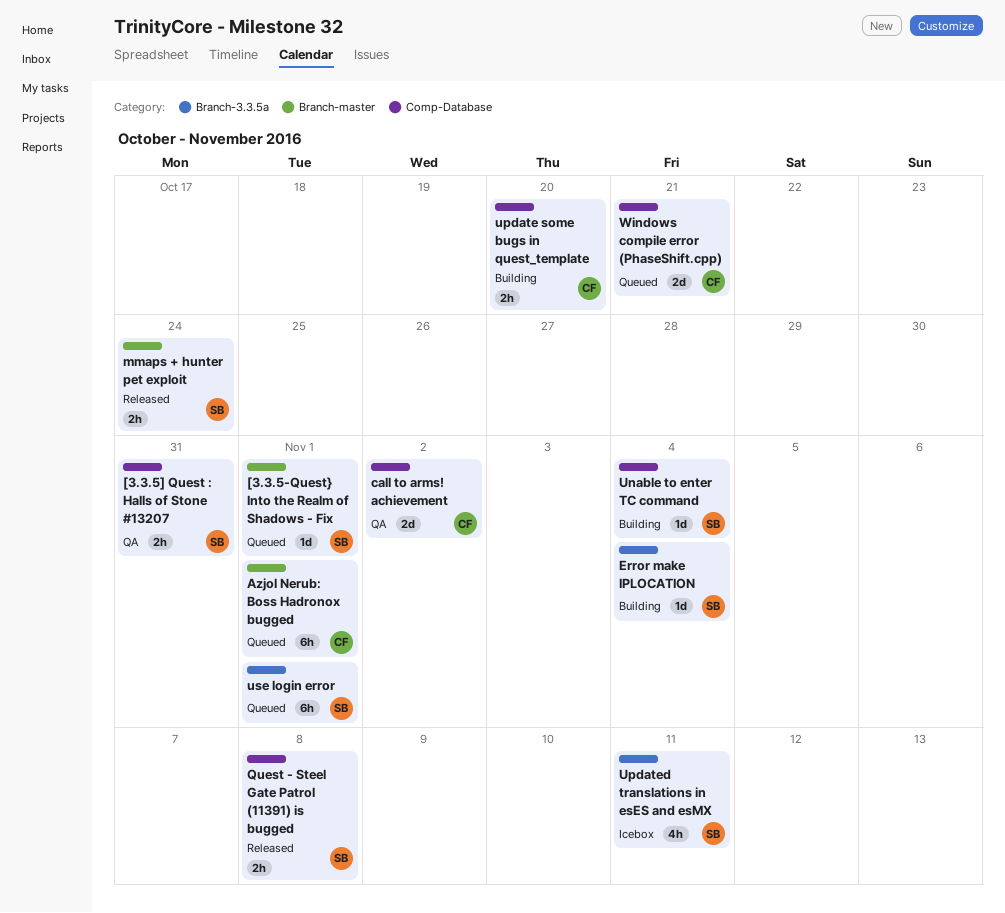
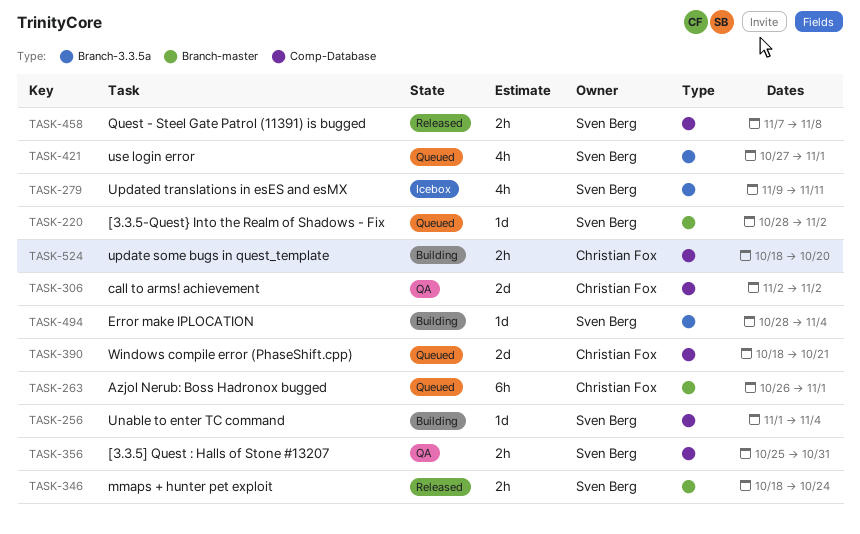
[3.3.5-Quest} Into the Realm of Shadows - Fix, due: Nov 1 -> Nov 2
use login error, estimate: 6h -> 4h

